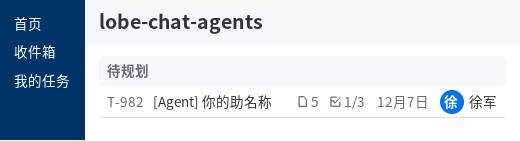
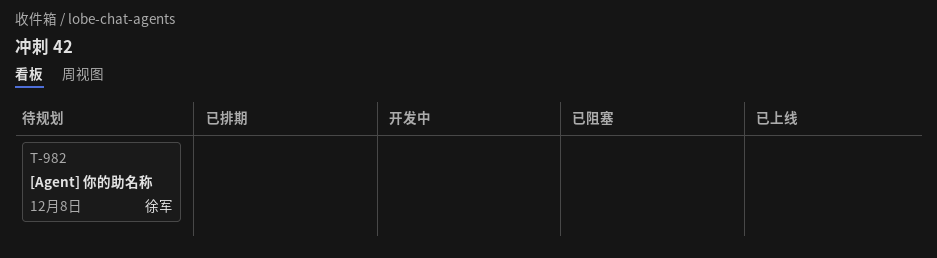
T-982, due: Dec 7 -> Dec 8

